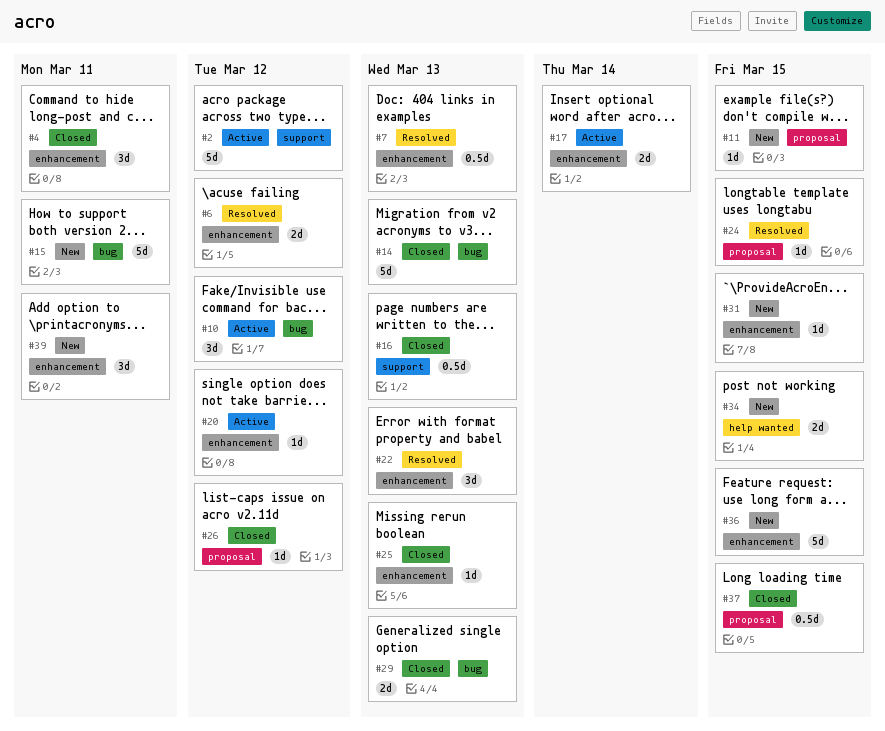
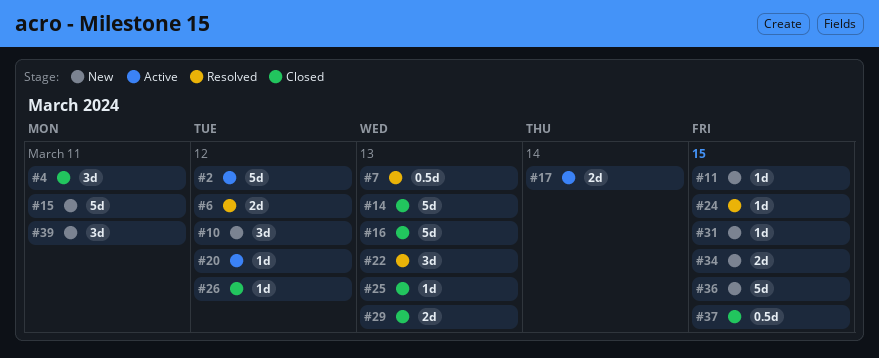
#10, status: Active -> New
#16, estimate: 0.5d -> 5d

